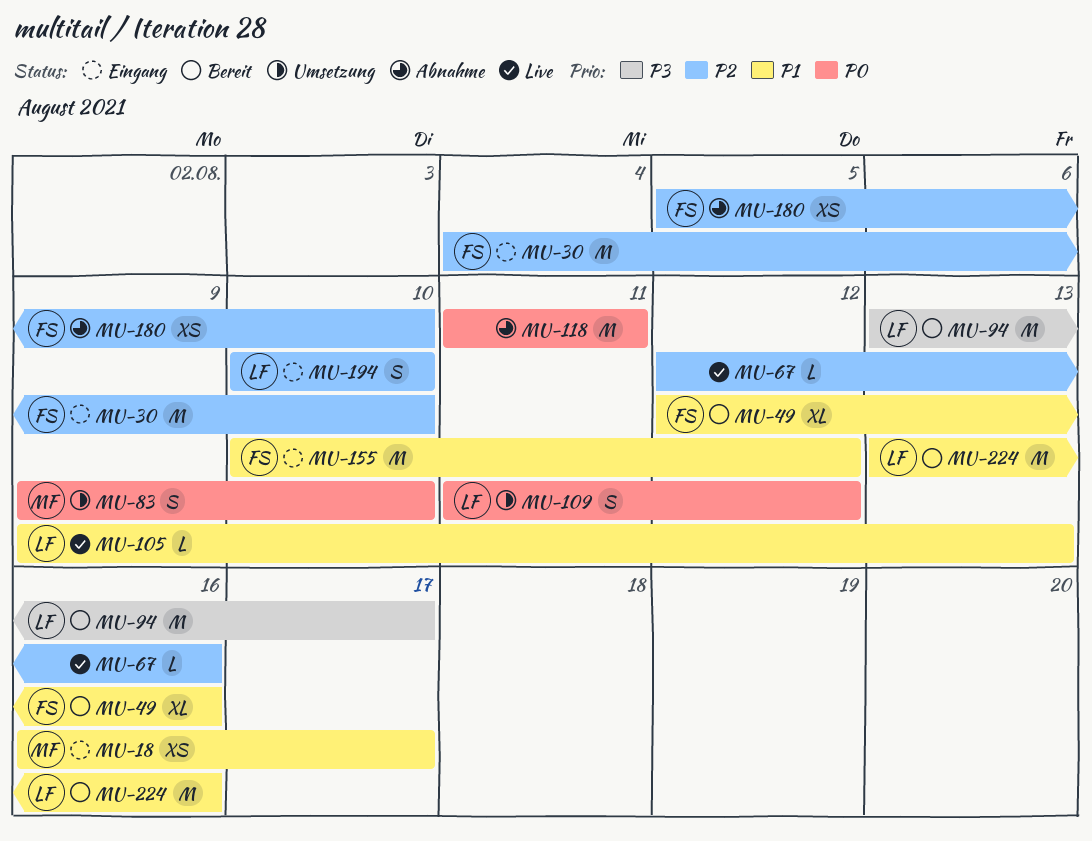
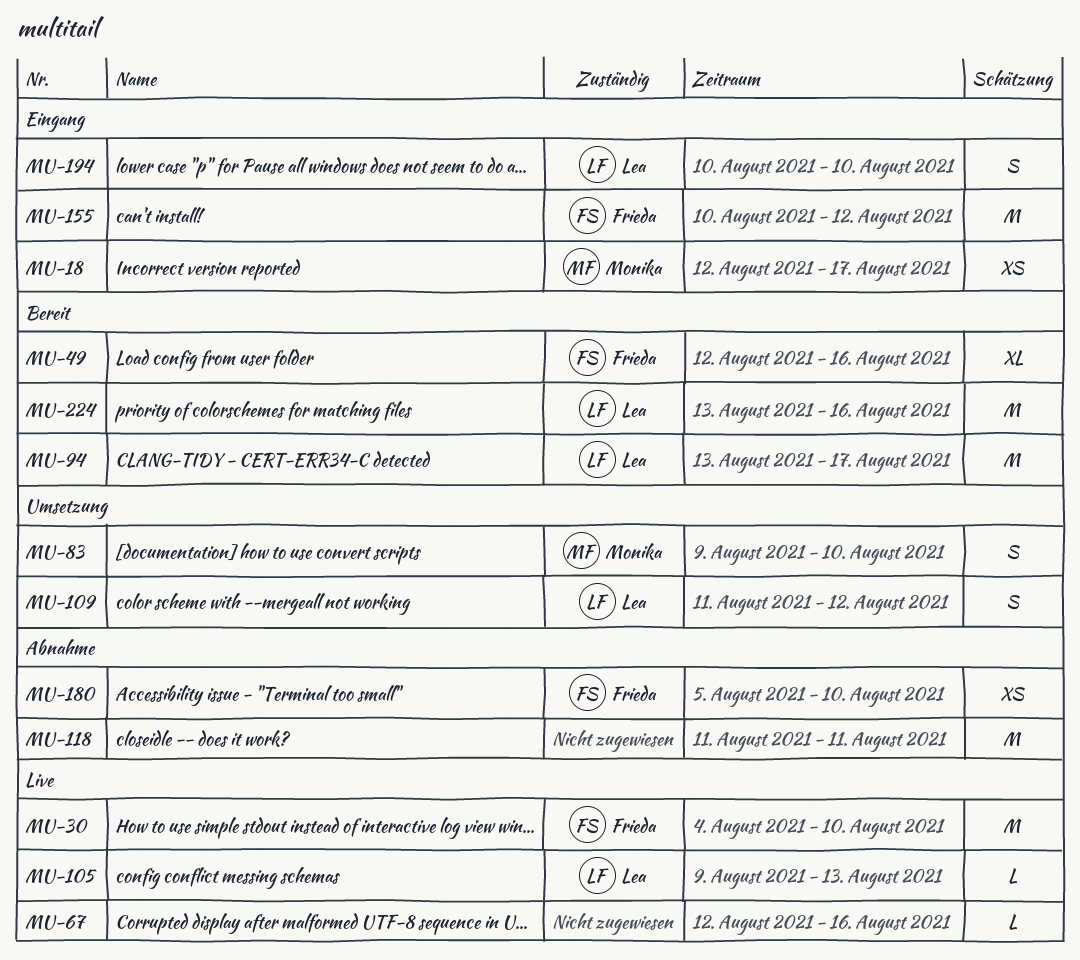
MU-18, start: Aug 16 -> Aug 12
MU-30, status: Eingang -> Live

